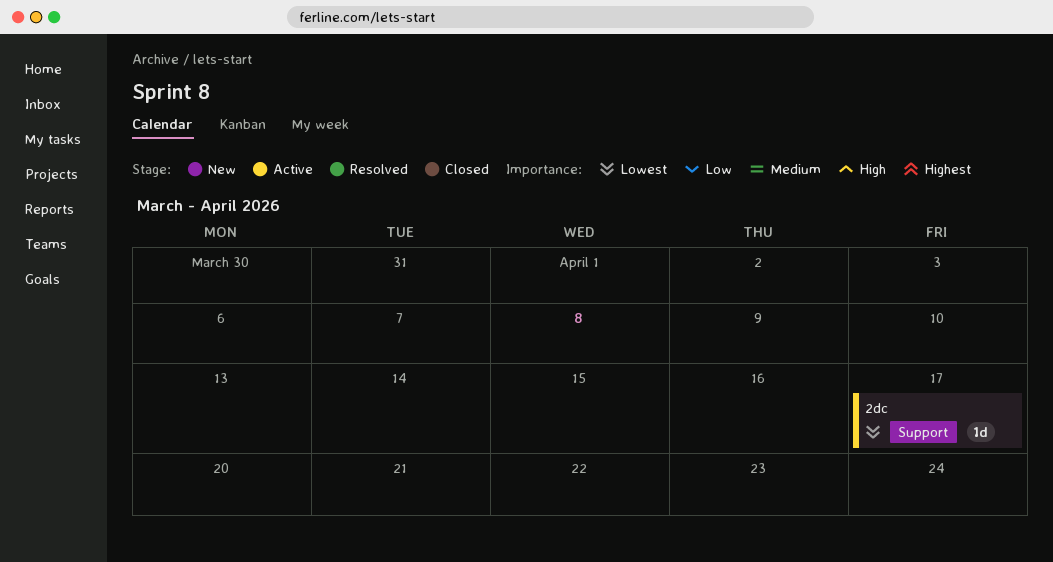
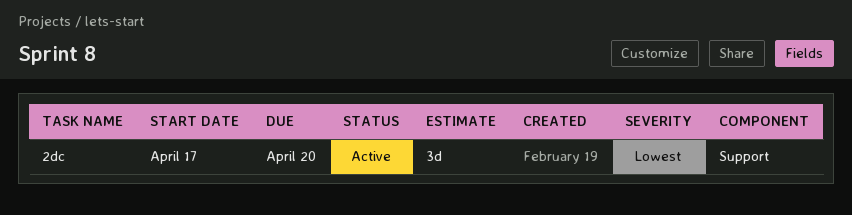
2dc, estimate: 1d -> 3d
2dc, due: Apr 17 -> Apr 20

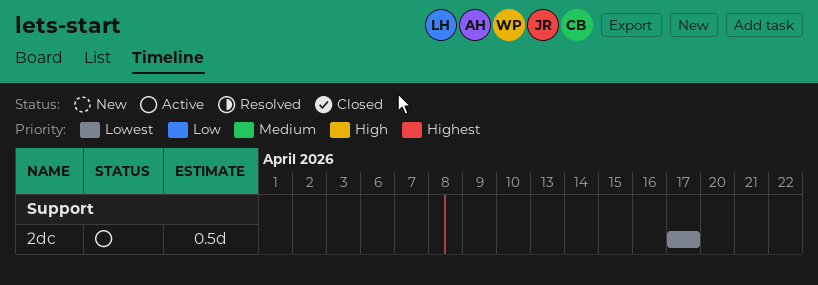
2dc, estimate: 3d -> 0.5d
2dc, due: Apr 20 -> Apr 17

